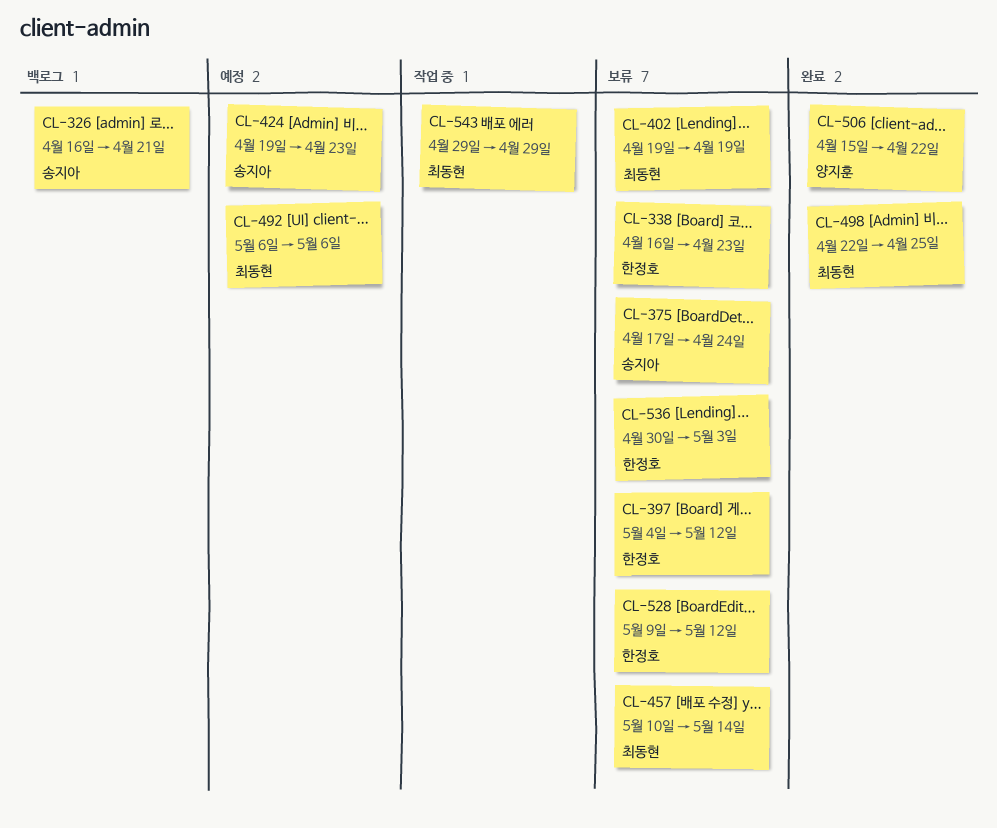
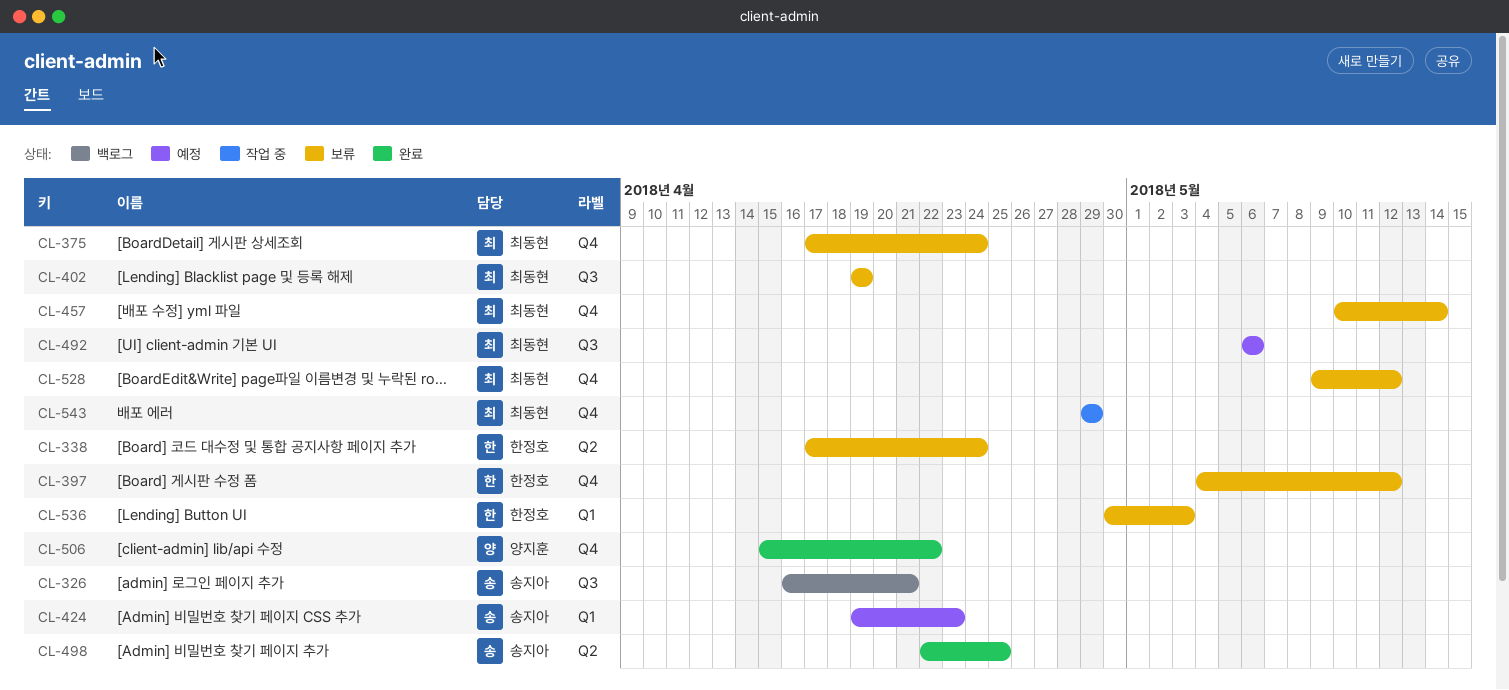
CL-338, start: Apr 16 -> Apr 17
CL-338, due: Apr 23 -> Apr 24
CL-375, owner: 송지아 -> 최동현
CL-498, owner: 최동현 -> 송지아
CL-528, owner: 한정호 -> 최동현

